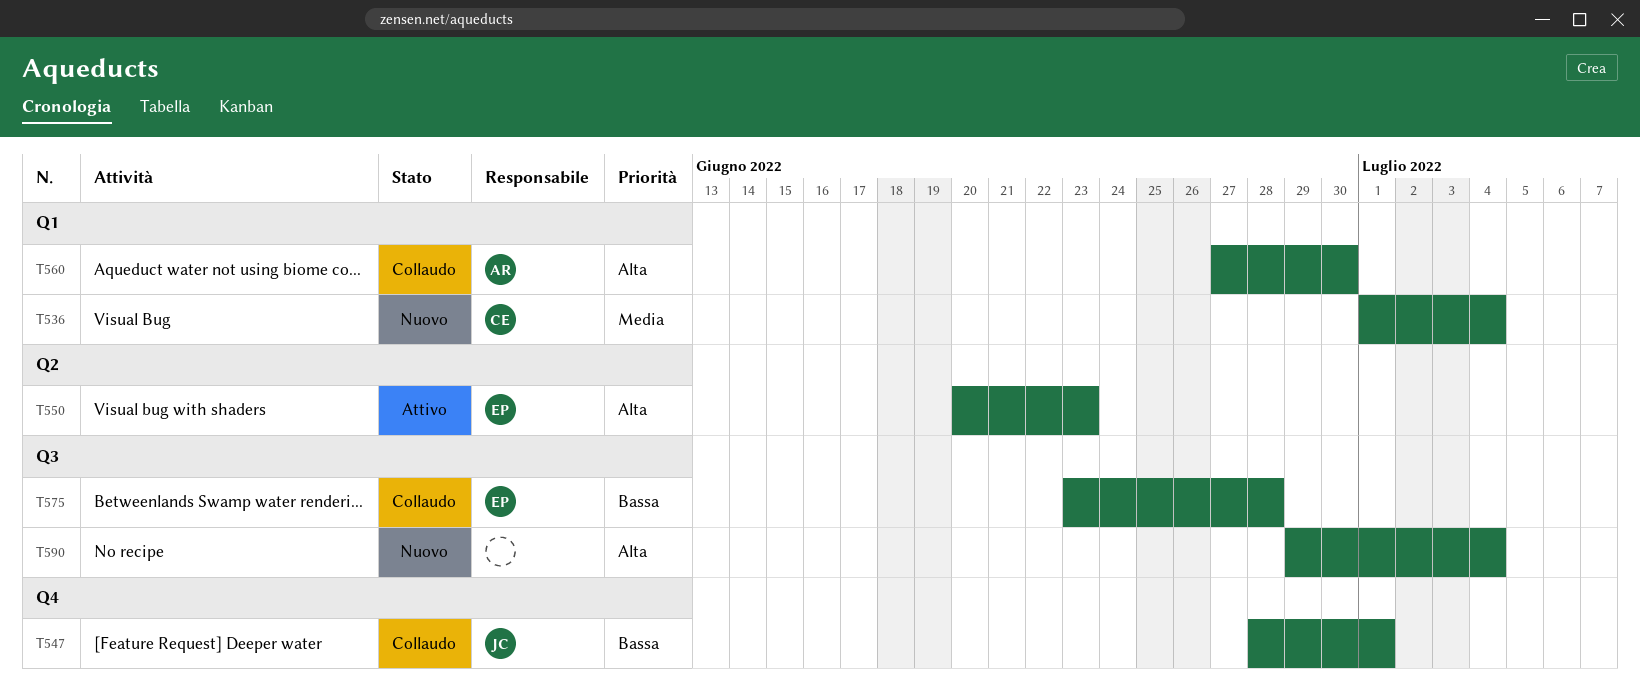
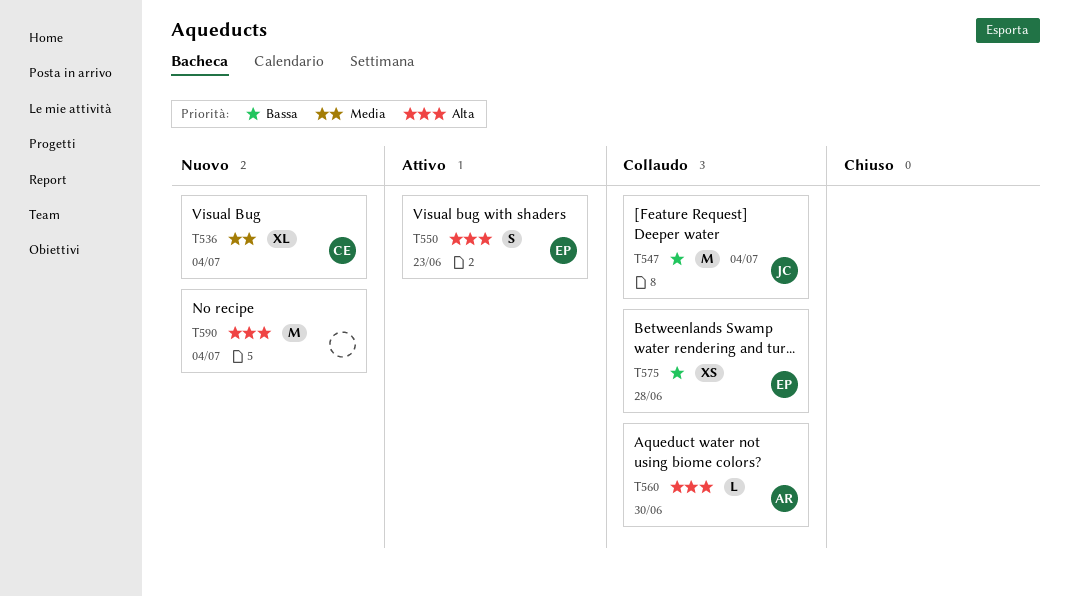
T547, due: Jul 1 -> Jul 4

